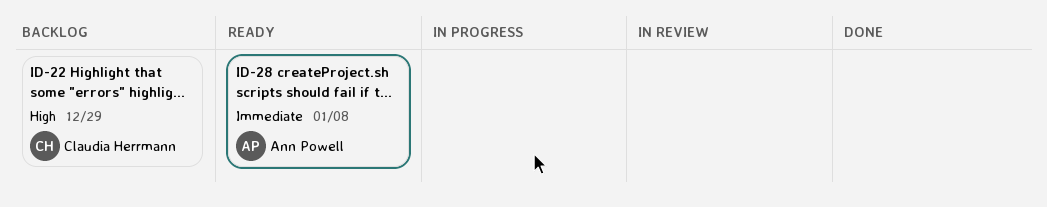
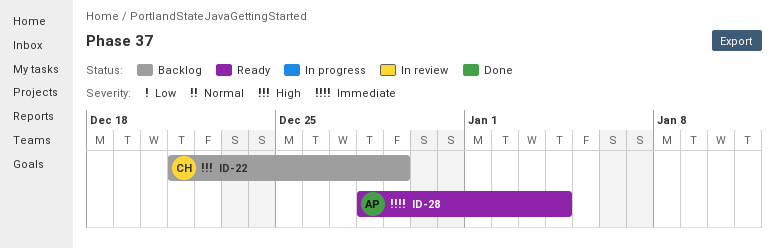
ID-28, due: Jan 8 -> Jan 4

